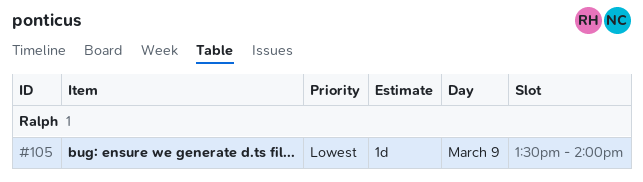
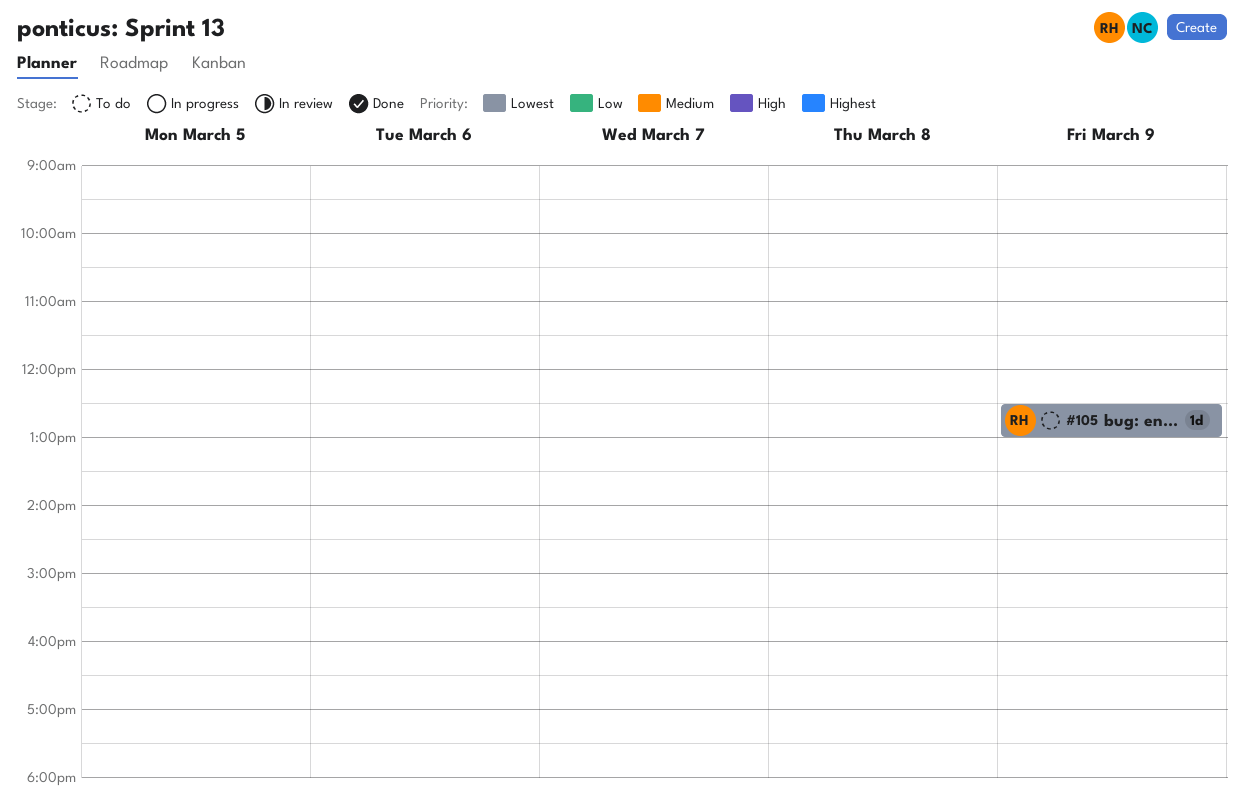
#105, begins: 13:30 -> 12:30
#105, ends: 14:00 -> 13:00

